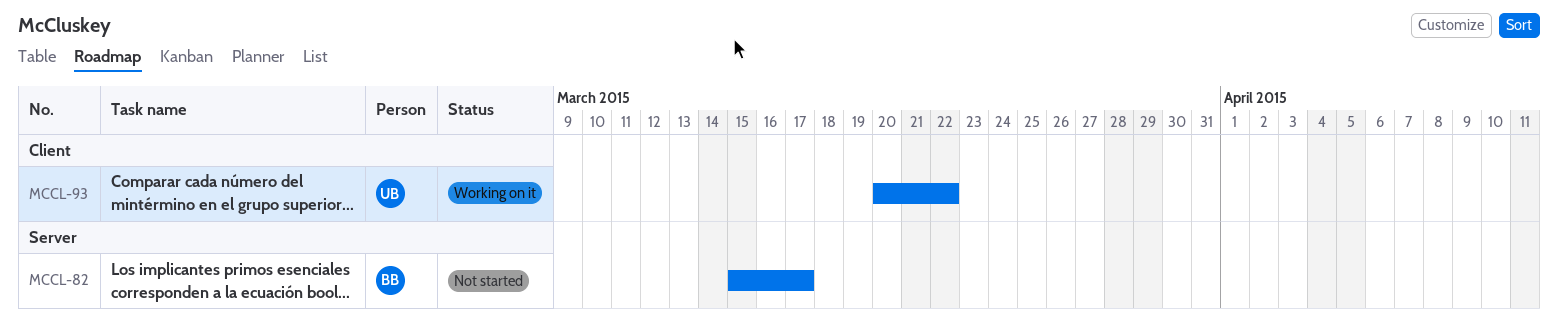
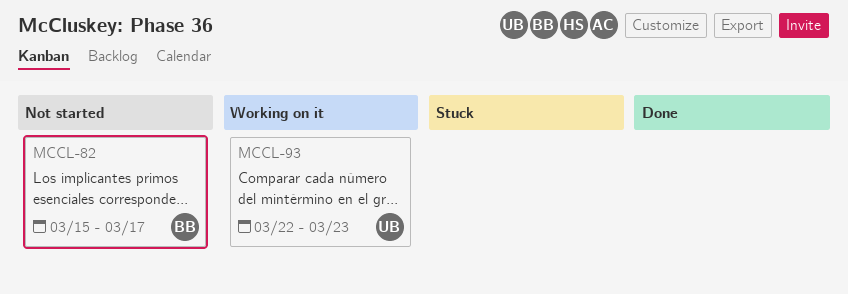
MCCL-93, start: Mar 20 -> Mar 22
MCCL-93, due: Mar 22 -> Mar 23

